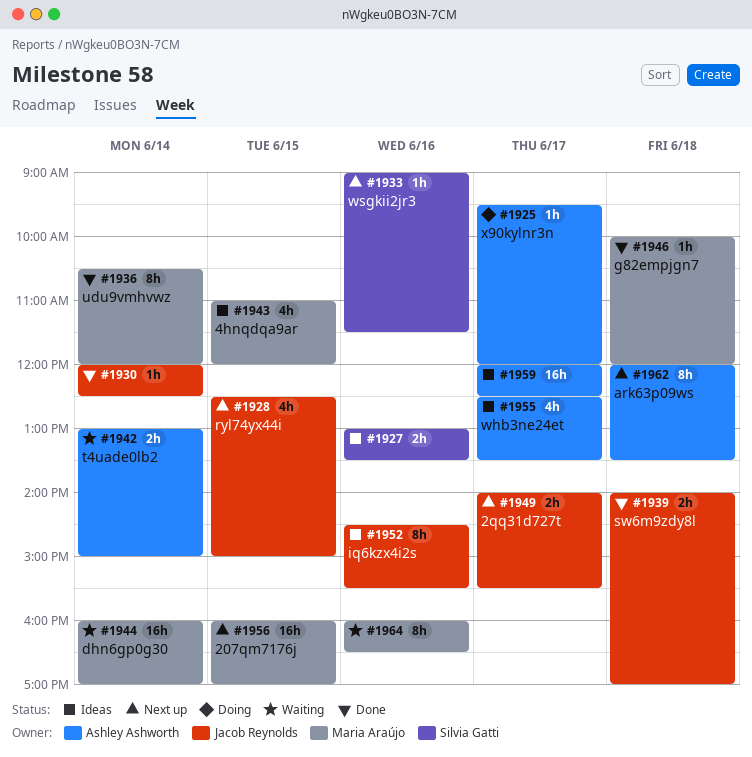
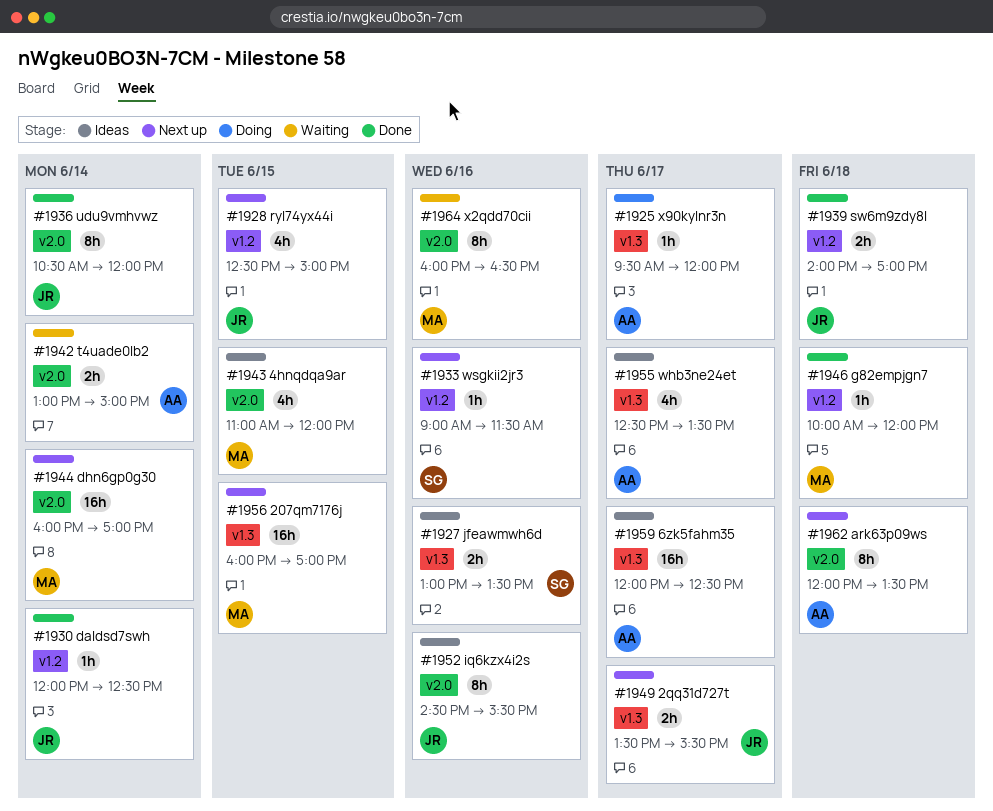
#1936, owner: Maria Araújo -> Jacob Reynolds
#1944, status: Waiting -> Next up
#1949, begins: 14:00 -> 13:30

